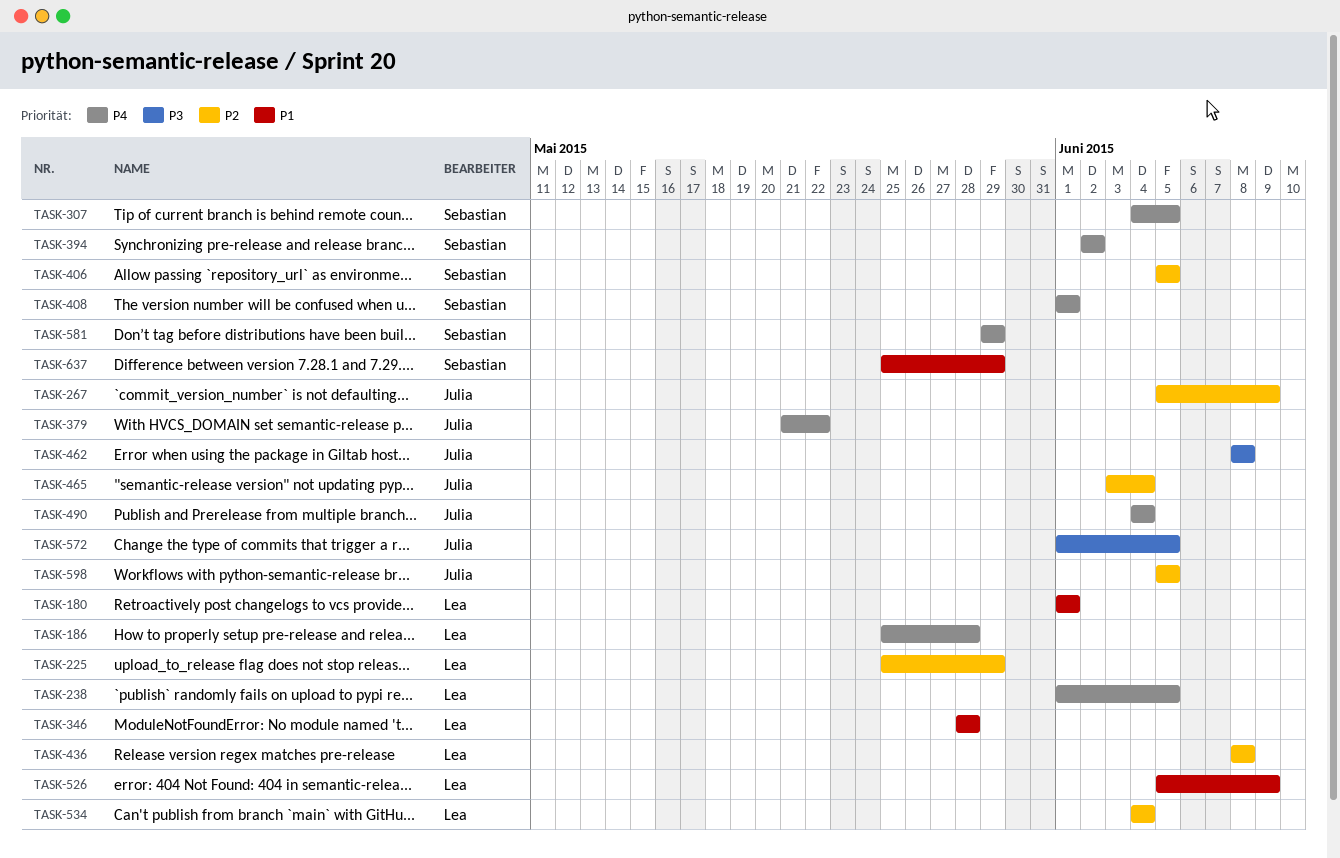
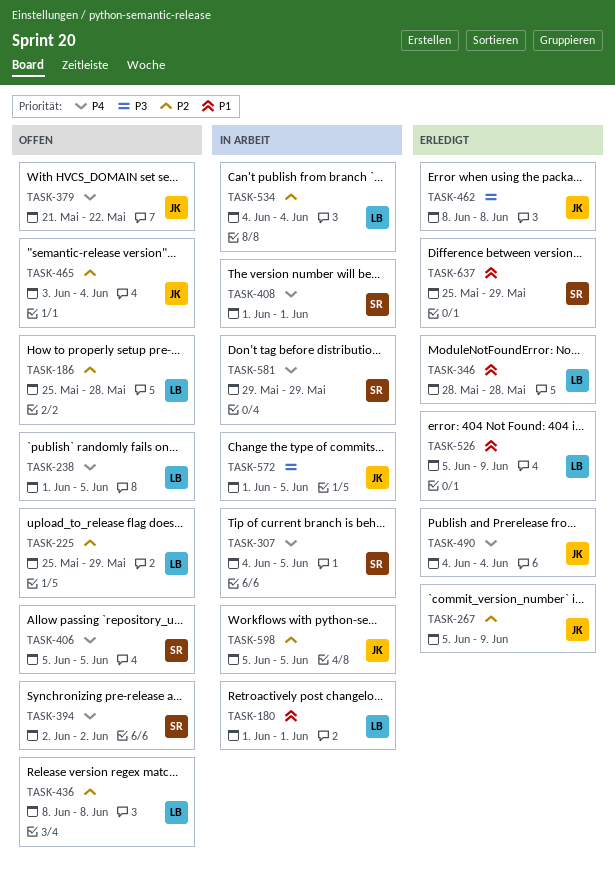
TASK-186, priority: P4 -> P2
TASK-406, priority: P2 -> P4

